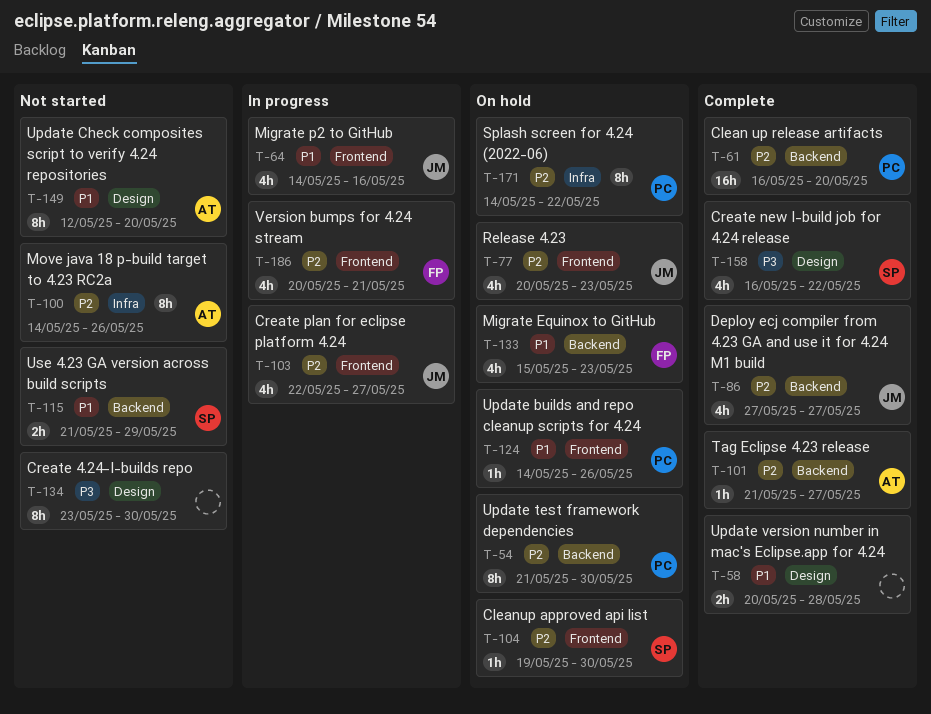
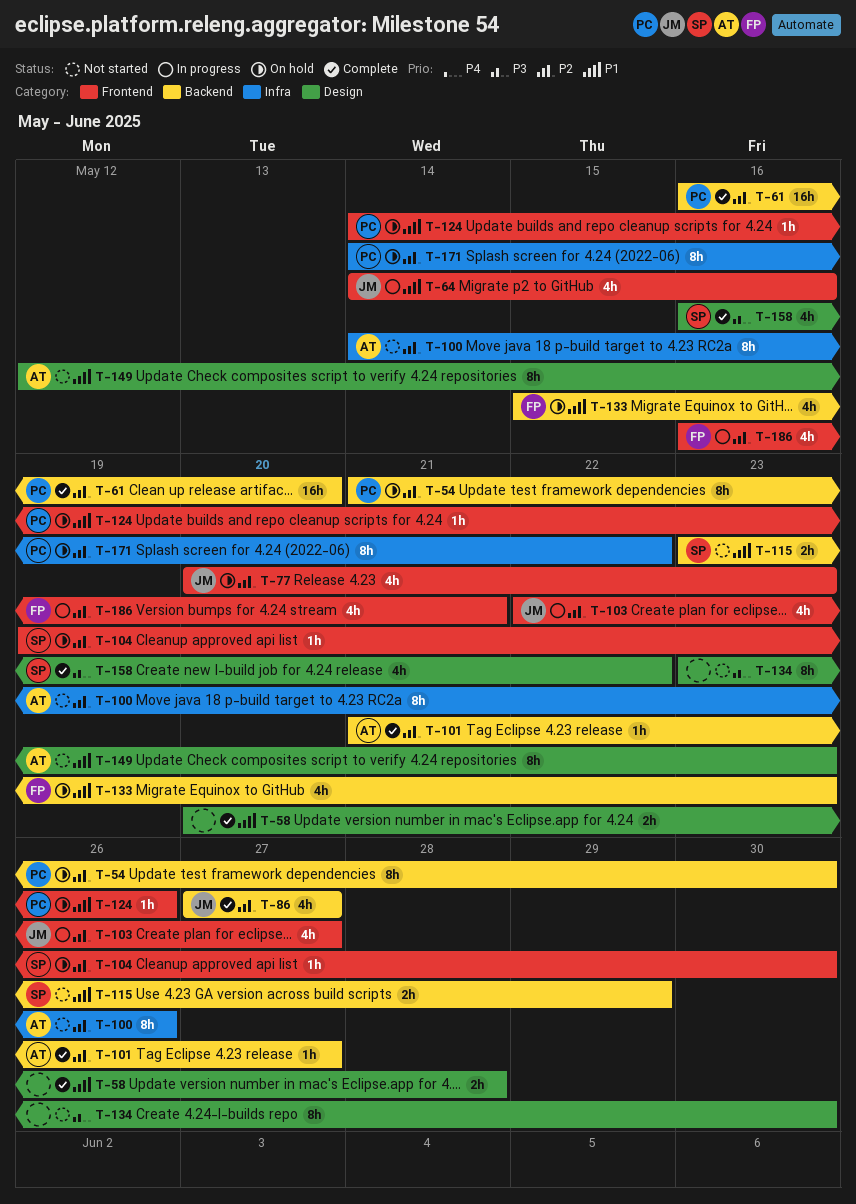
T-115, start: May 21 -> May 23
T-149, due: May 20 -> May 23
T-186, start: May 20 -> May 16

